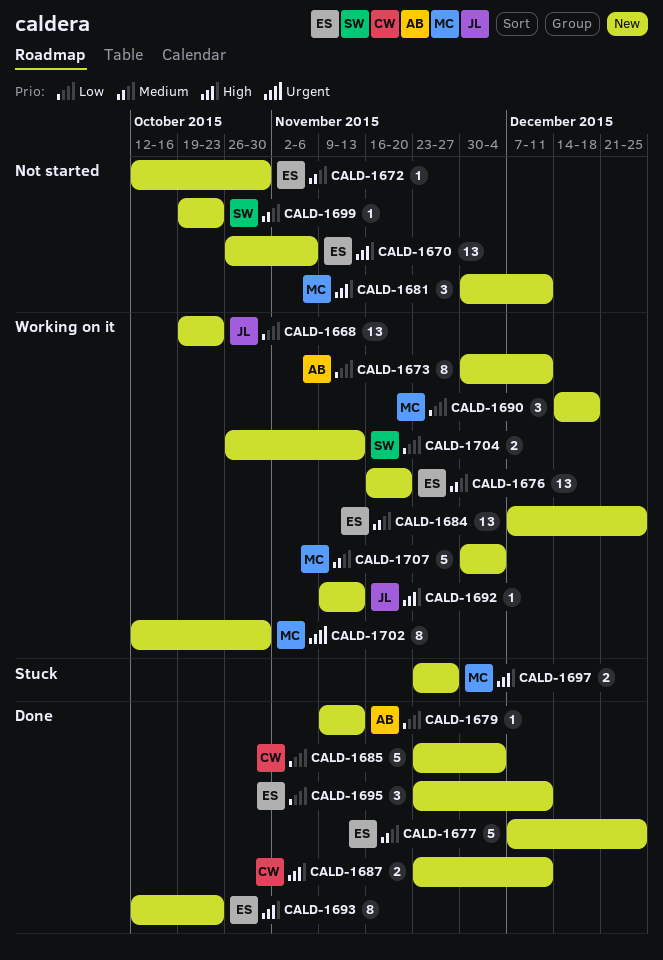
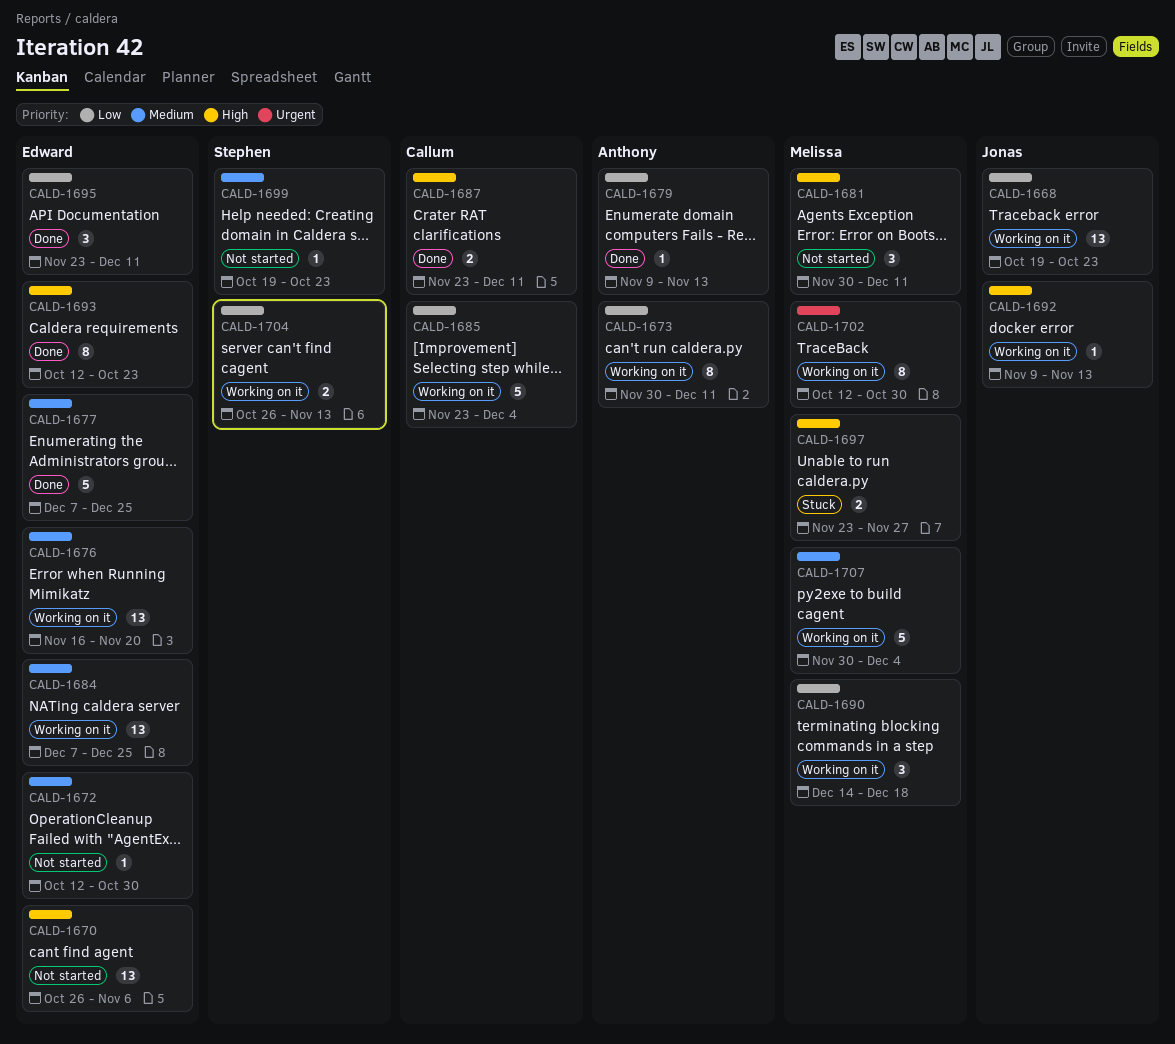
CALD-1685, status: Done -> Working on it

